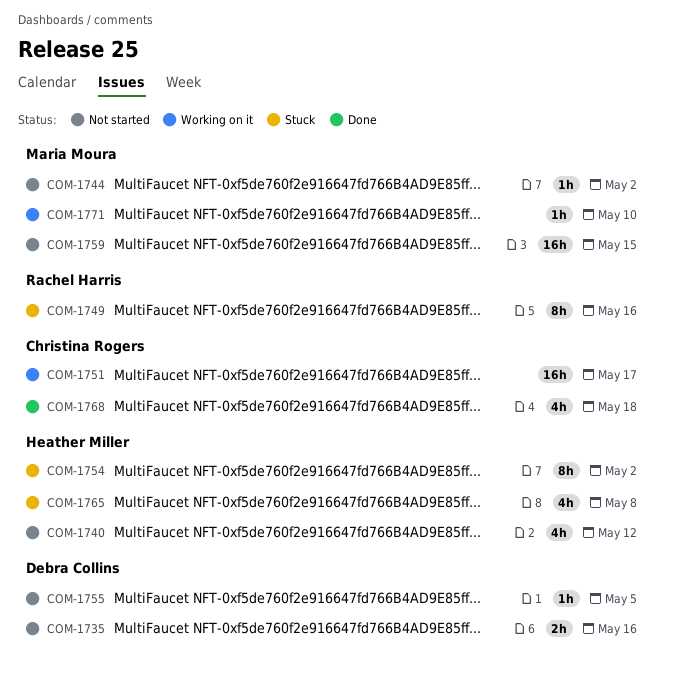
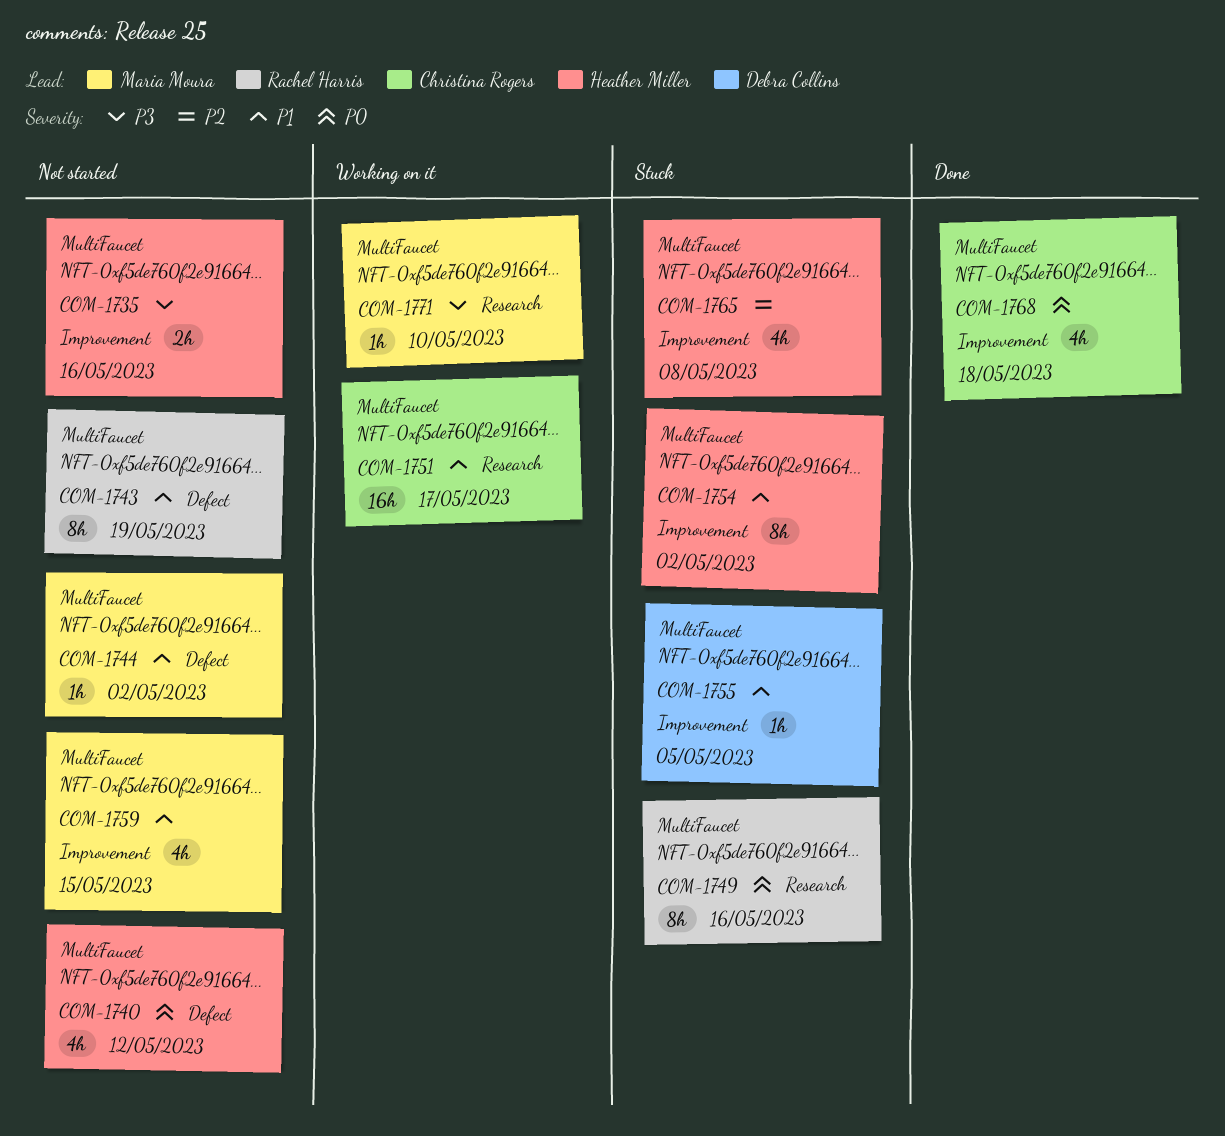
COM-1735, owner: Debra Collins -> Heather Miller
COM-1743: none -> present
COM-1755, status: Not started -> Stuck
COM-1759, estimate: 16h -> 4h

